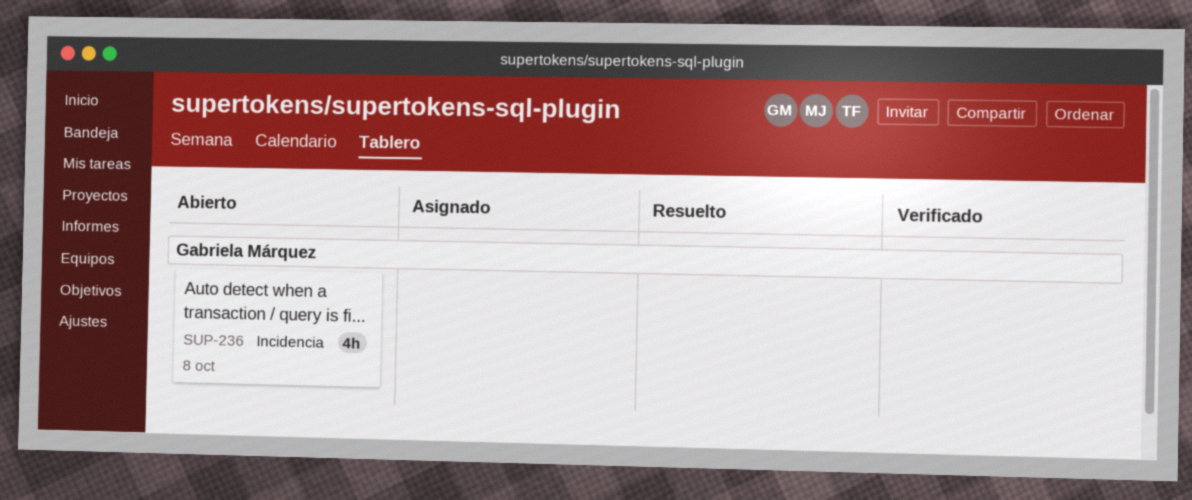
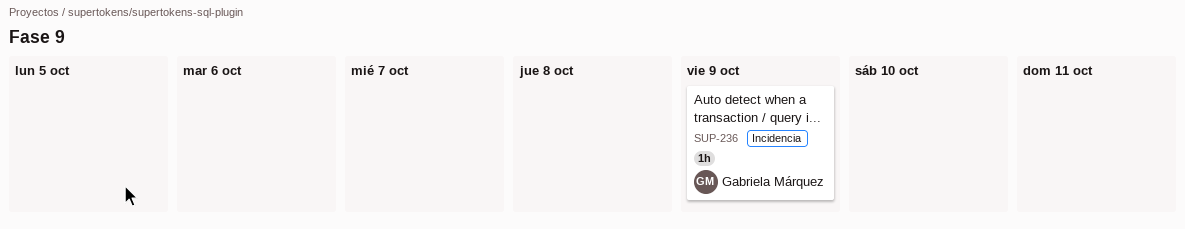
SUP-236, estimate: 4h -> 1h
SUP-236, due: Oct 8 -> Oct 9

